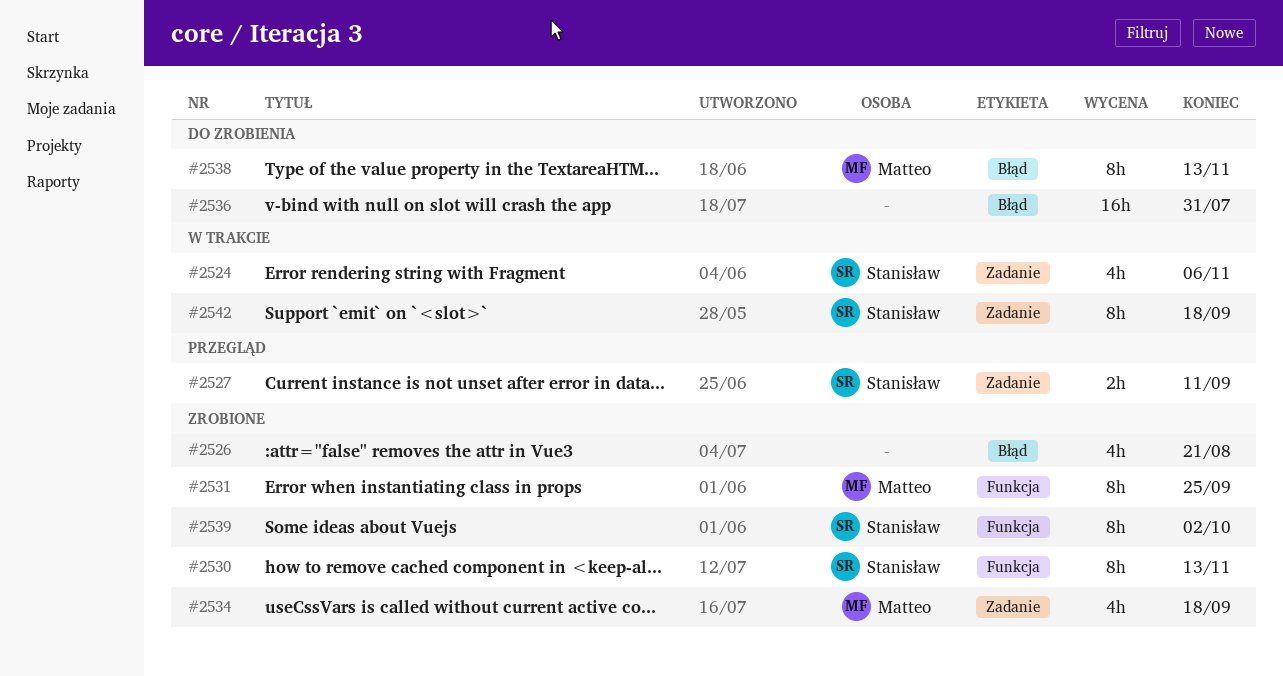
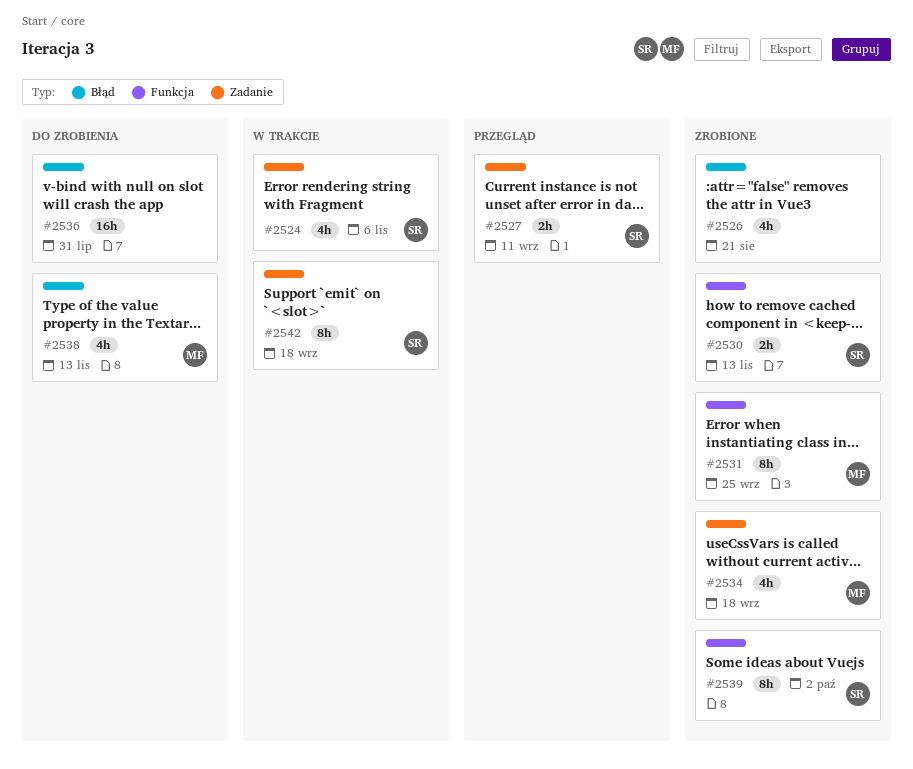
#2530, estimate: 8h -> 2h
#2538, estimate: 8h -> 4h

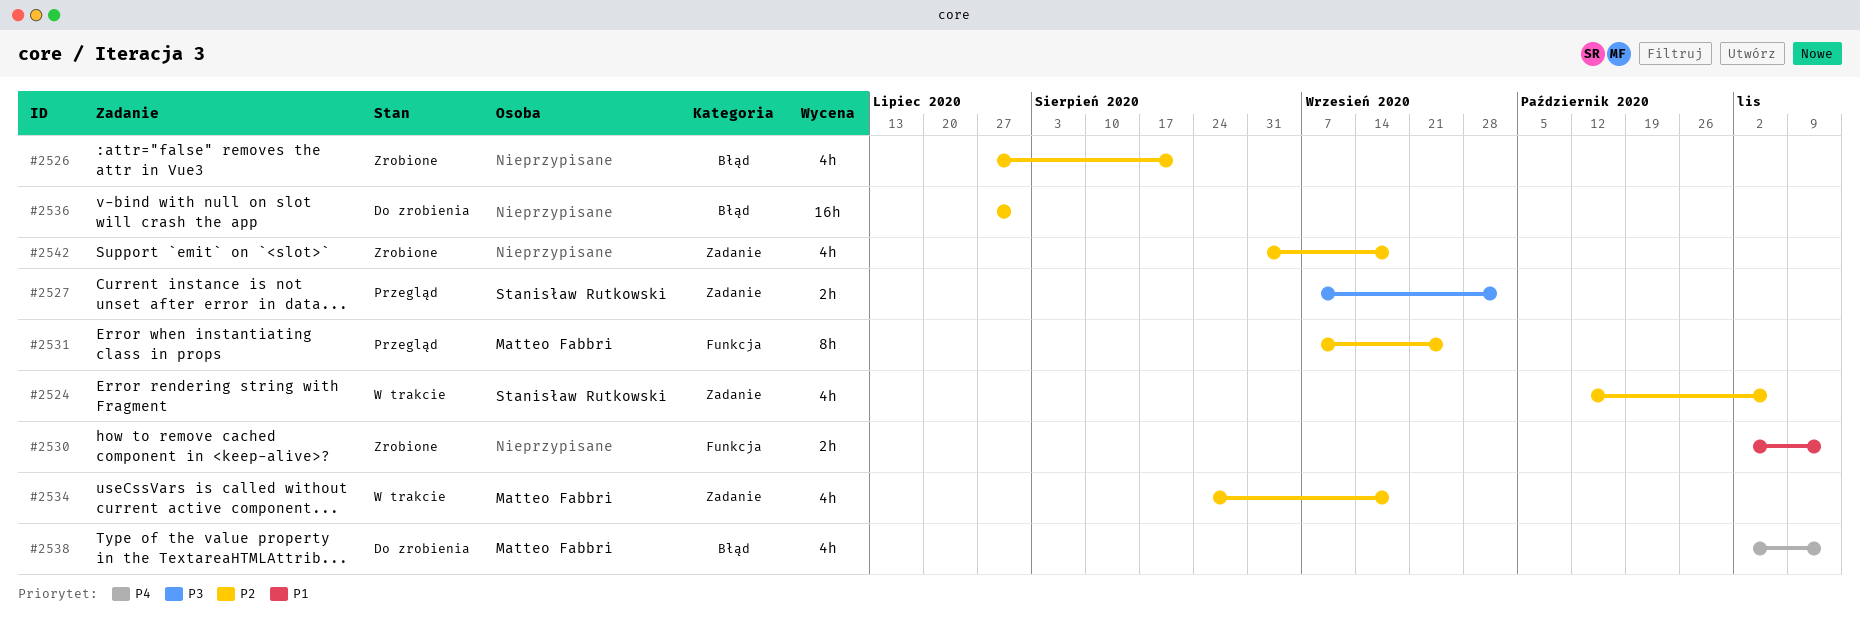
#2527, due: Sep 11 -> Oct 2
#2530, owner: Stanisław Rutkowski -> none
#2531, status: Zrobione -> Przegląd
#2534, status: Zrobione -> W trakcie
#2539: present -> none
#2542, status: W trakcie -> Zrobione
#2542, owner: Stanisław Rutkowski -> none
#2542, estimate: 8h -> 4h

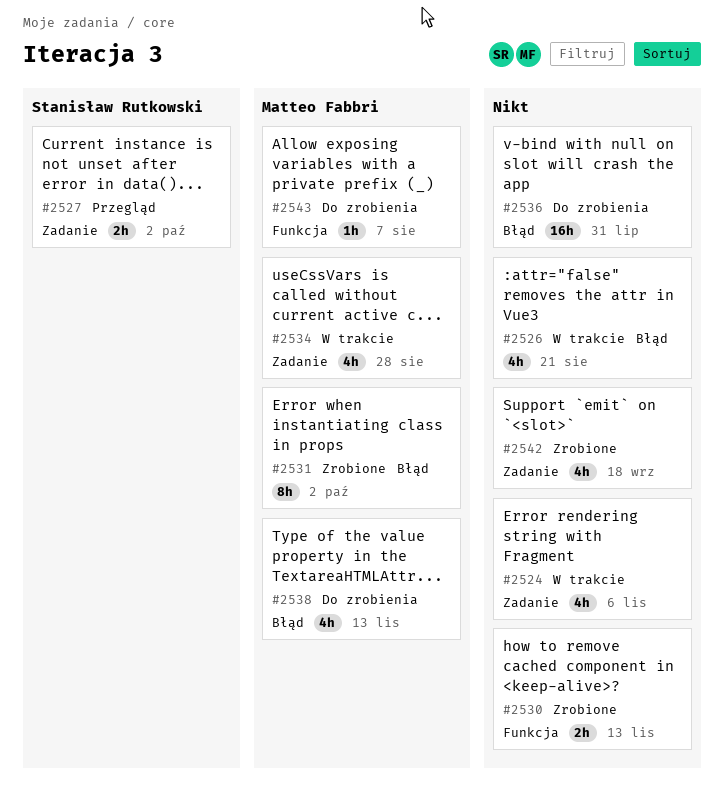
#2524, owner: Stanisław Rutkowski -> none
#2526, status: Zrobione -> W trakcie
#2531, status: Przegląd -> Zrobione
#2531, label: Funkcja -> Błąd
#2531, due: Sep 25 -> Oct 2
#2534, due: Sep 18 -> Aug 28
#2543: none -> present

